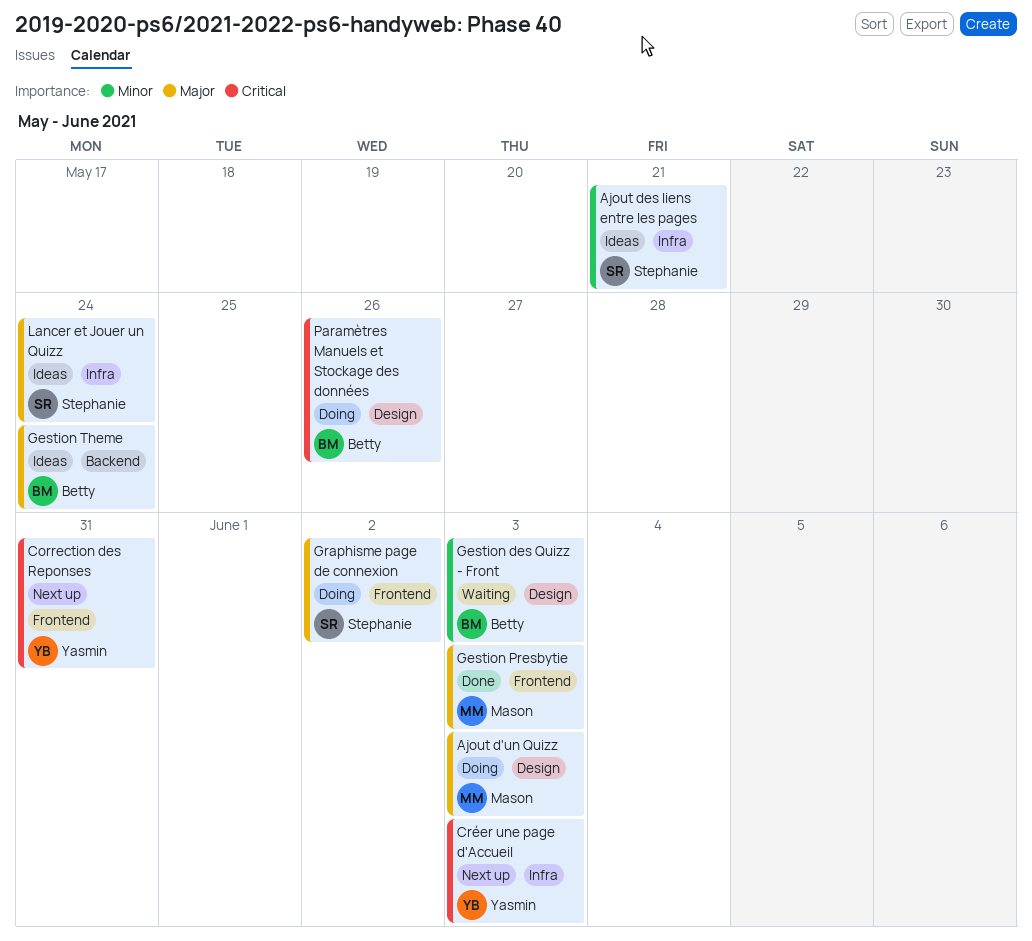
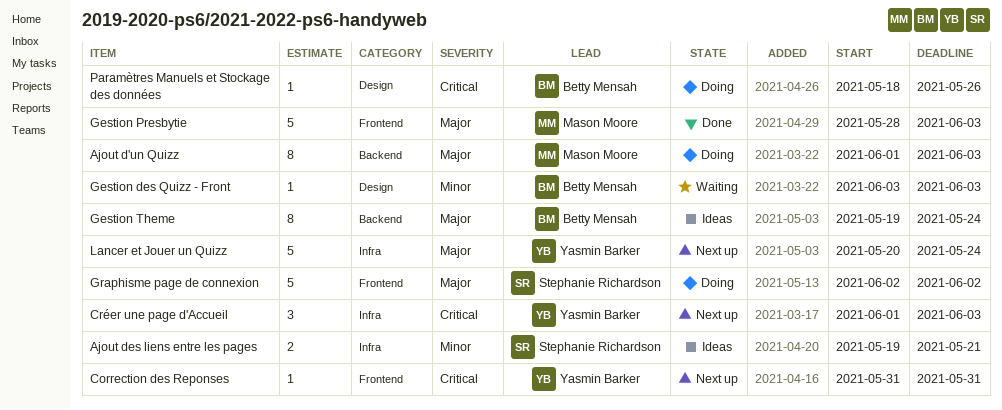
Ajout d'un Quizz, label: Design -> Backend
Lancer et Jouer un Quizz, status: Ideas -> Next up
Lancer et Jouer un Quizz, owner: Stephanie Richardson -> Yasmin Barker

